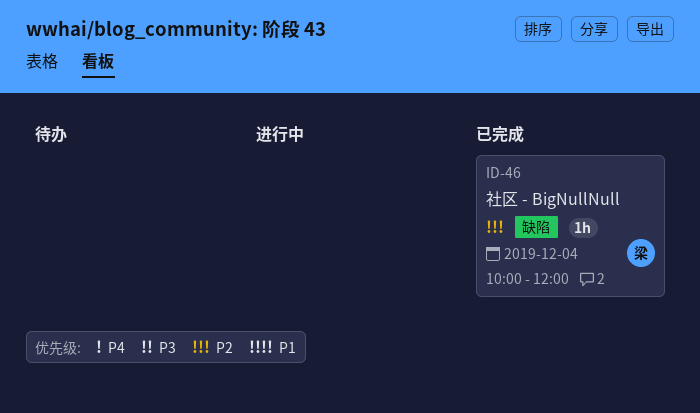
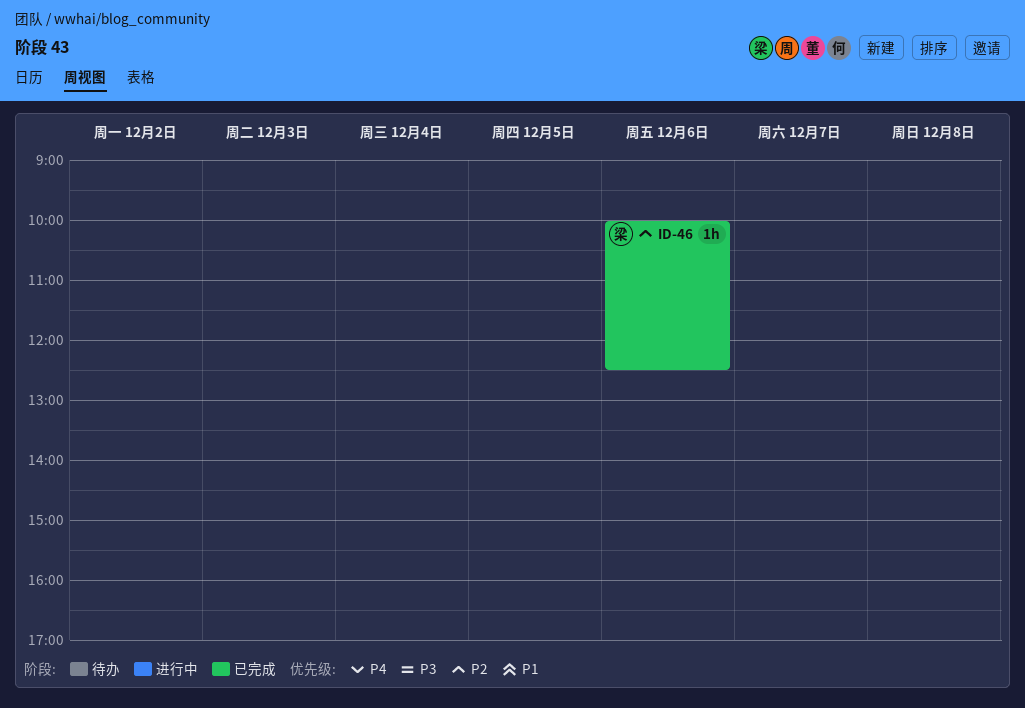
ID-46, day: Dec 4 -> Dec 6
ID-46, ends: 12:00 -> 12:30

